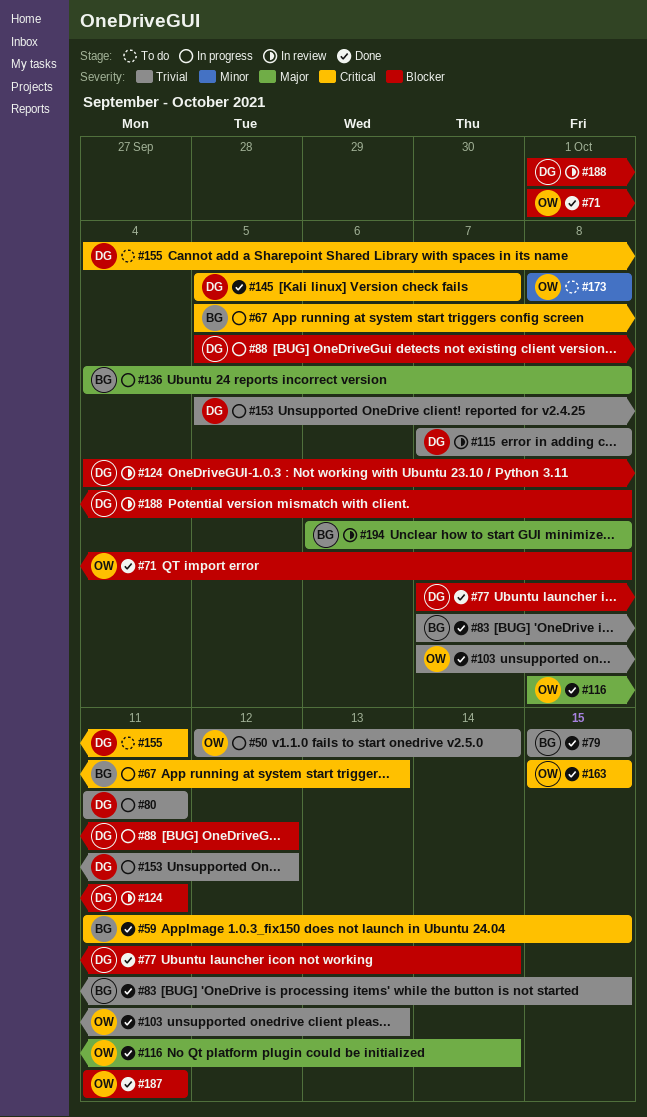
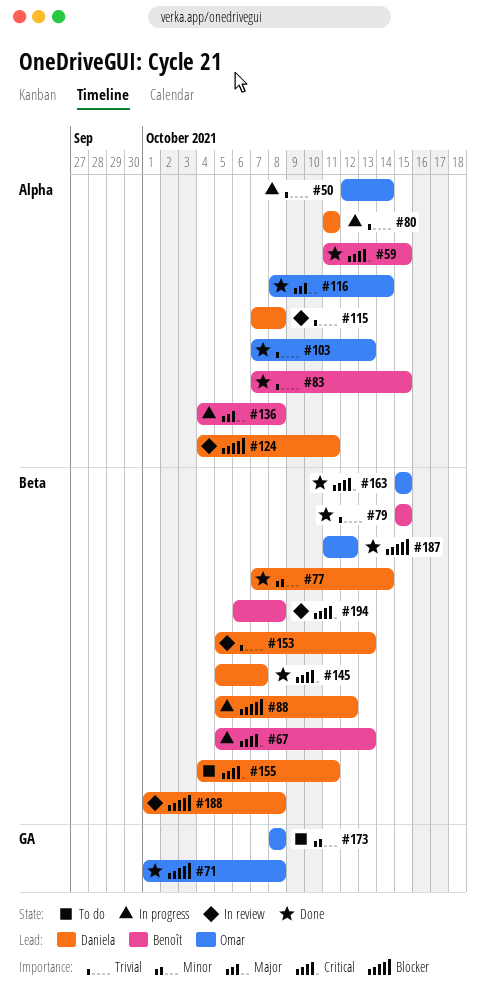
#77, priority: Blocker -> Minor
#153, status: In progress -> In review
#153, due: Oct 12 -> Oct 13
#187, due: Oct 11 -> Oct 12
#194, priority: Major -> Critical

